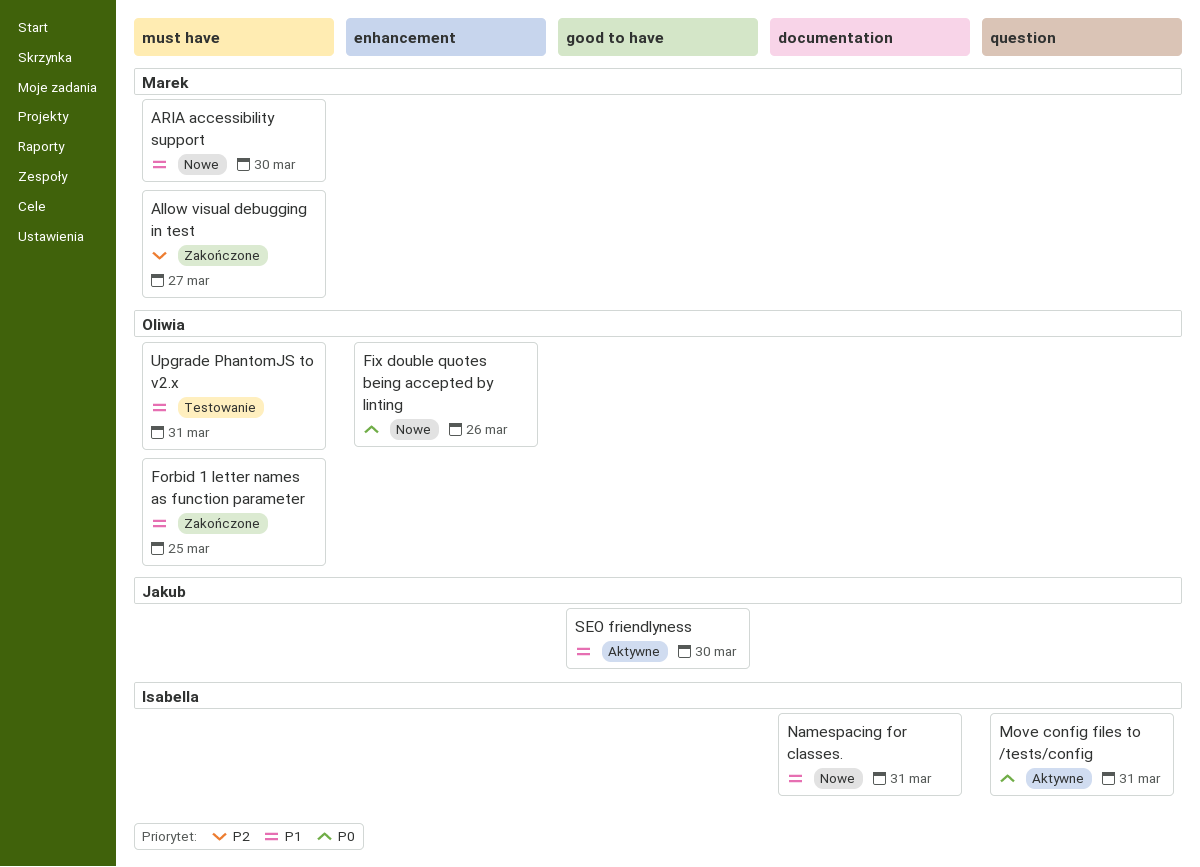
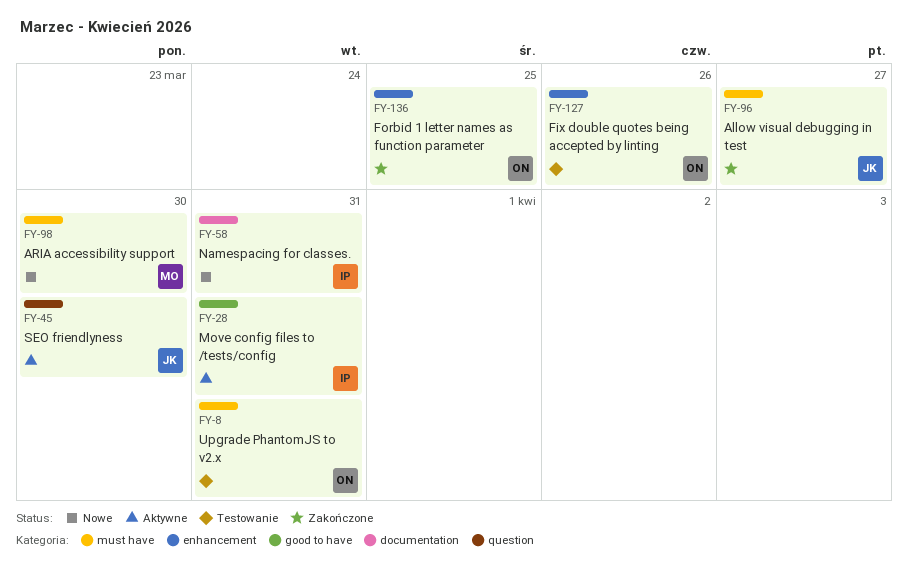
Allow visual debugging in test, owner: Marek -> Jakub
Fix double quotes being accepted by linting, status: Nowe -> Testowanie
Forbid 1 letter names as function parameter, label: must have -> enhancement
Move config files to /tests/config, label: question -> good to have
SEO friendlyness, label: good to have -> question

